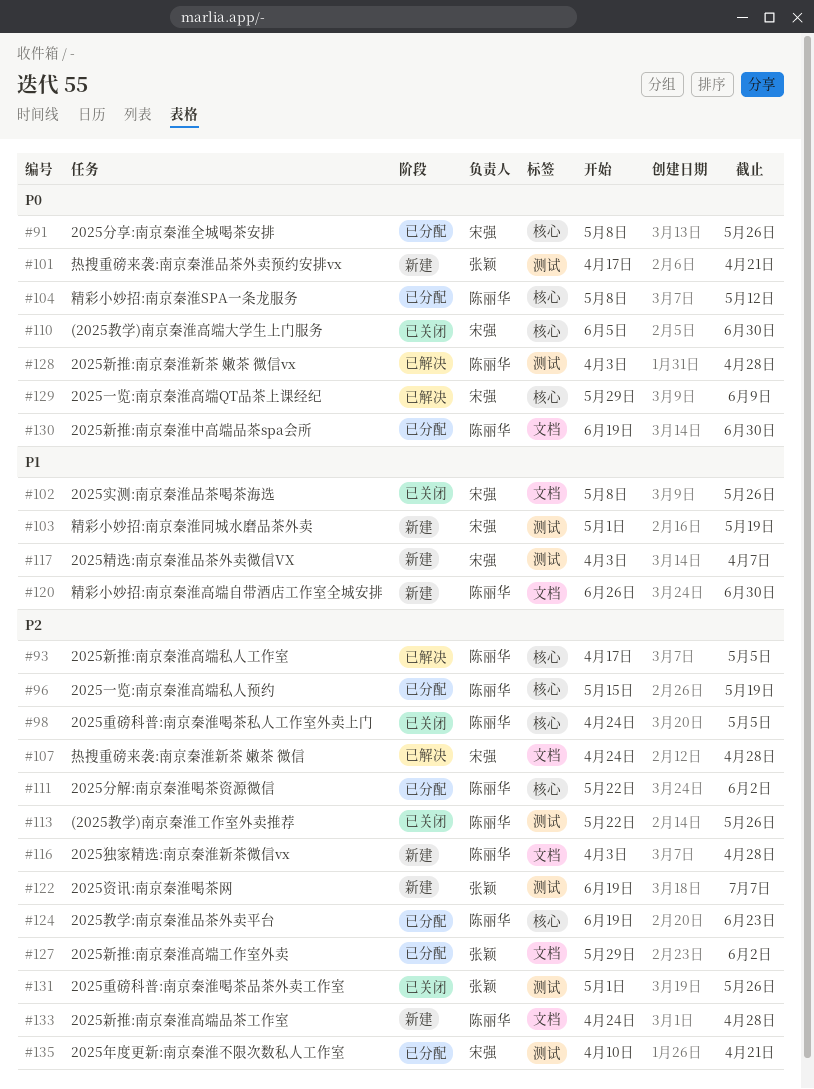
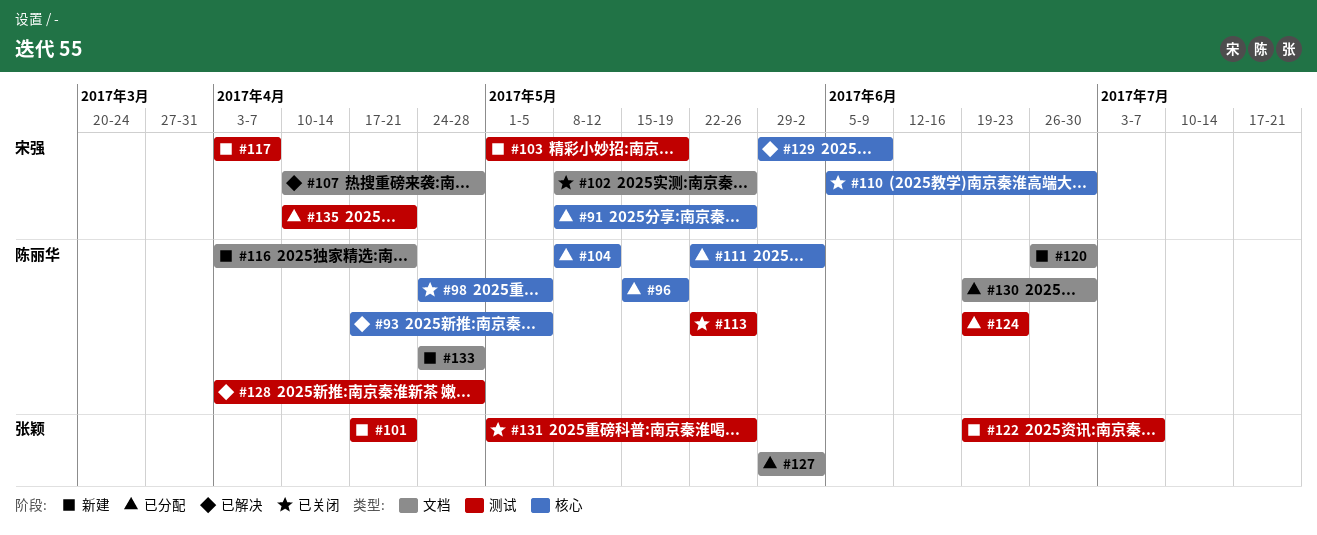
#107, start: Apr 24 -> Apr 10
#116, due: Apr 28 -> Apr 21
#124, label: 核心 -> 测试

